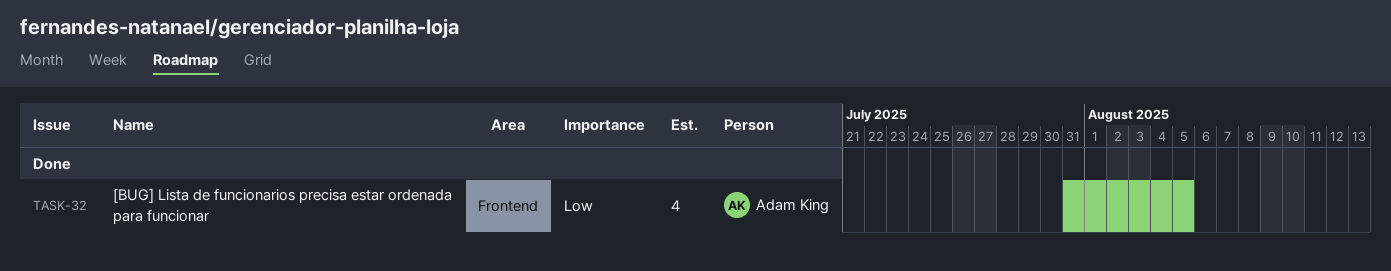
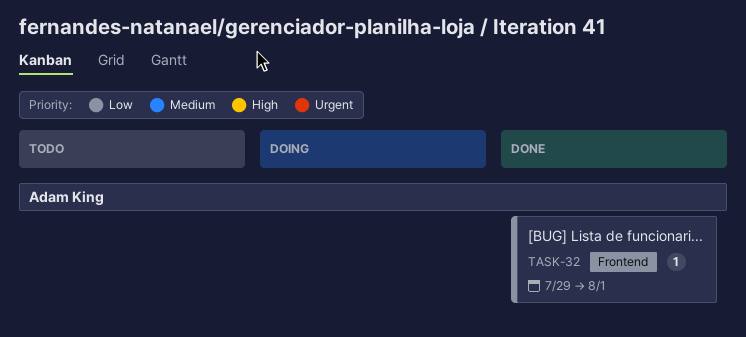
TASK-32, estimate: 4 -> 1
TASK-32, start: Jul 31 -> Jul 29
TASK-32, due: Aug 5 -> Aug 1

